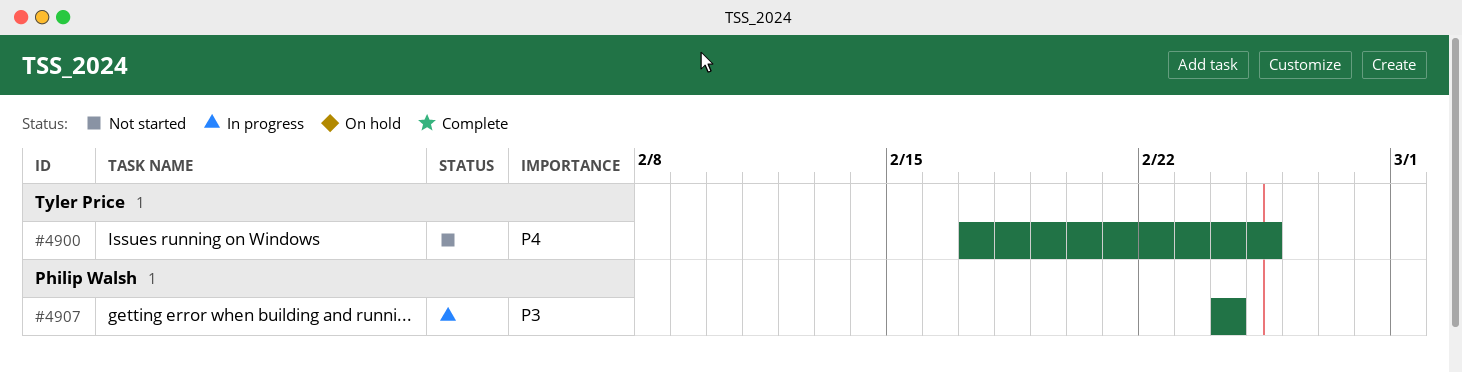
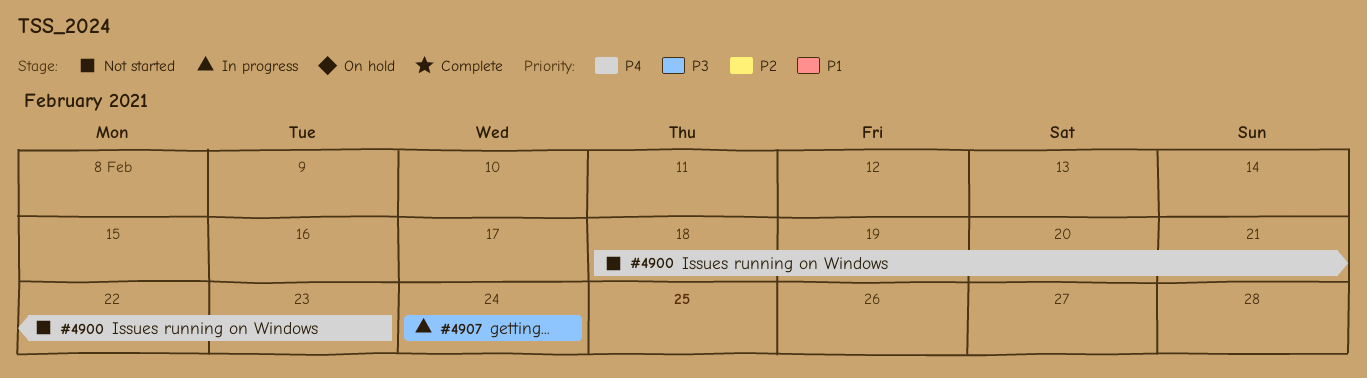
#4900, start: Feb 17 -> Feb 18
#4900, due: Feb 25 -> Feb 23

